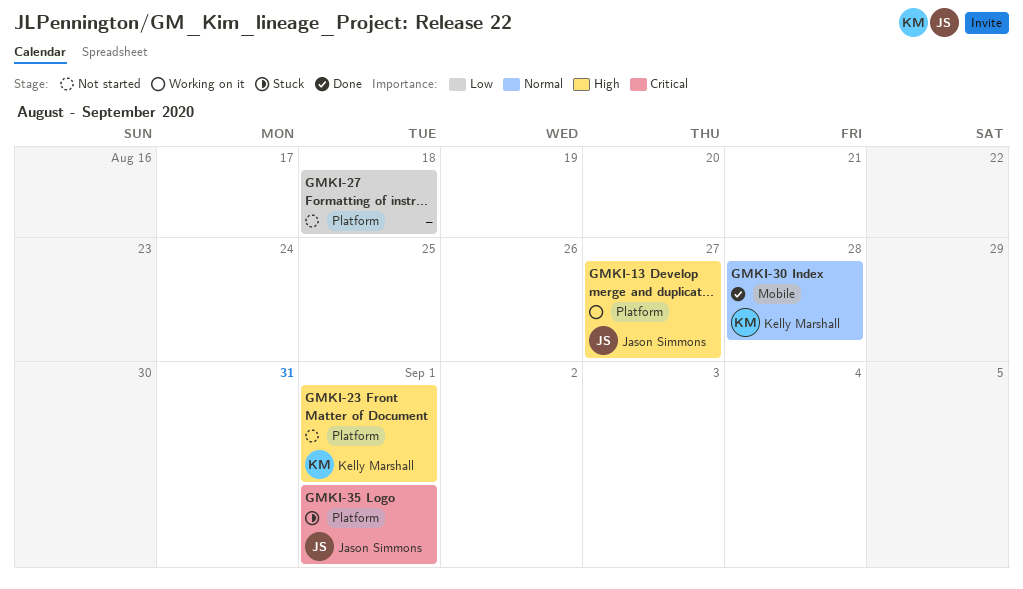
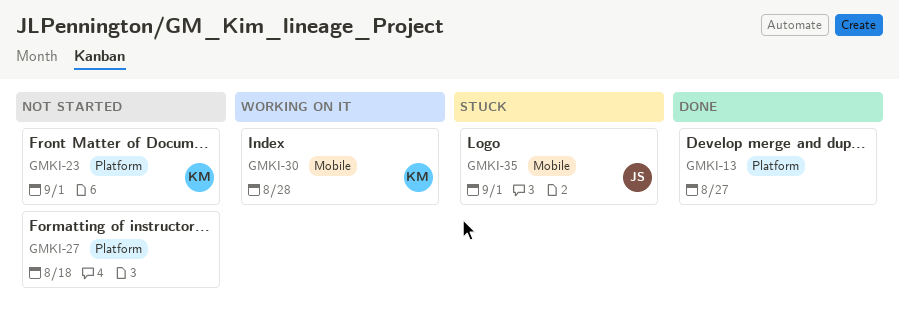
GMKI-13, status: Working on it -> Done
GMKI-13, owner: Jason Simmons -> none
GMKI-30, status: Done -> Working on it
GMKI-35, label: Platform -> Mobile

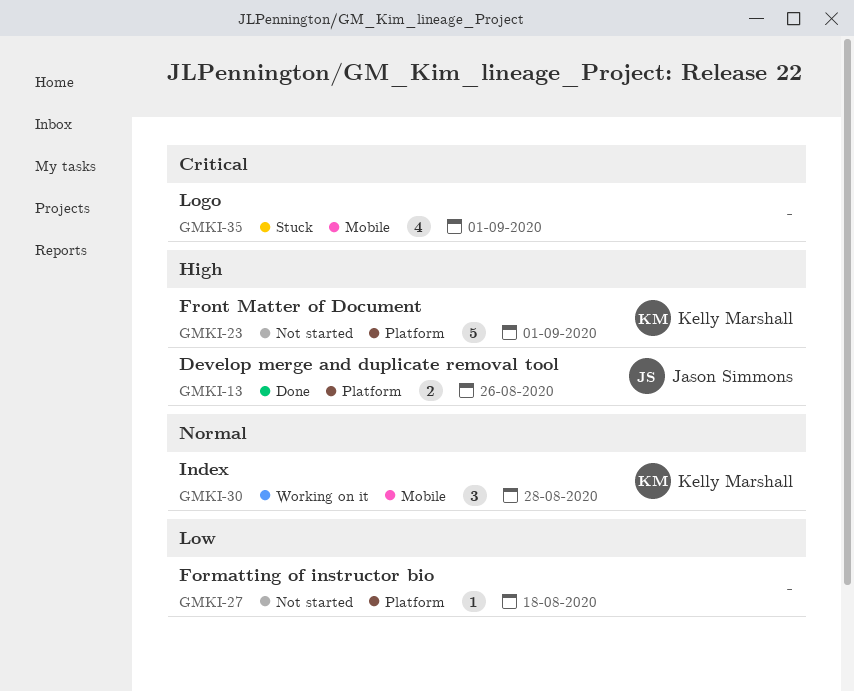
GMKI-13, owner: none -> Jason Simmons
GMKI-13, due: Aug 27 -> Aug 26
GMKI-35, owner: Jason Simmons -> none

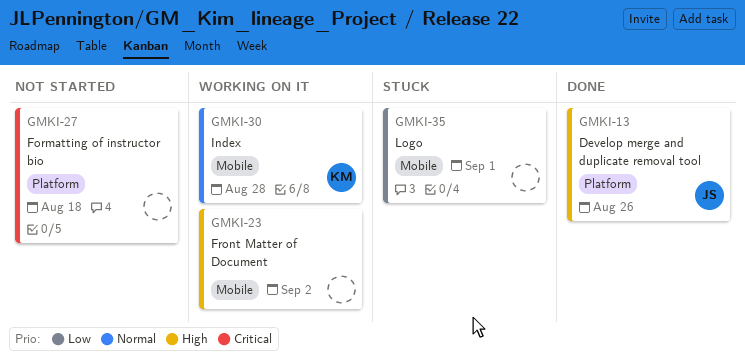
GMKI-23, status: Not started -> Working on it
GMKI-23, owner: Kelly Marshall -> none
GMKI-23, label: Platform -> Mobile
GMKI-23, due: Sep 1 -> Sep 2
GMKI-27, priority: Low -> Critical
GMKI-35, priority: Critical -> Low

